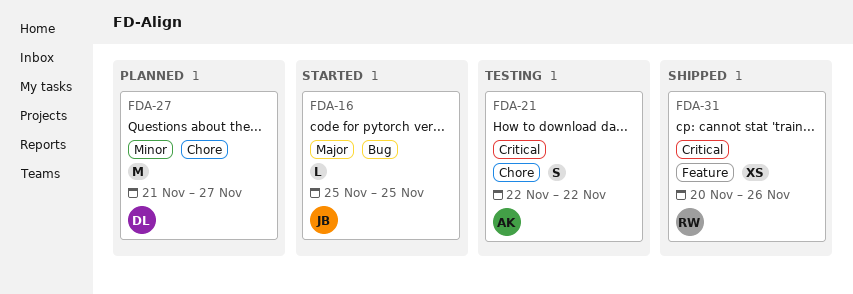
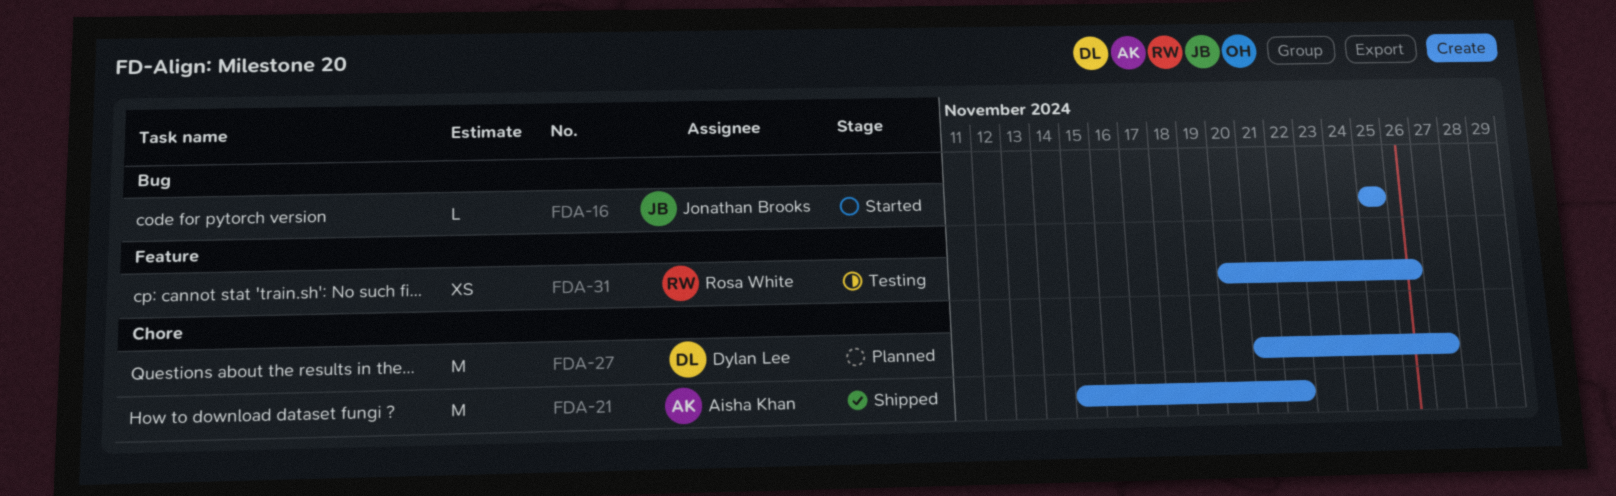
FDA-21, status: Testing -> Shipped
FDA-21, estimate: S -> M
FDA-21, start: Nov 22 -> Nov 15
FDA-31, status: Shipped -> Testing

